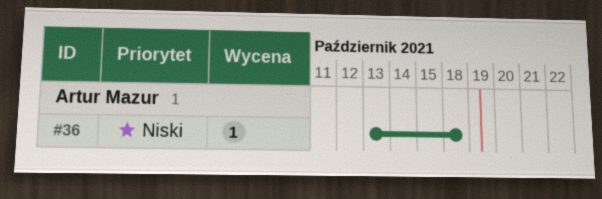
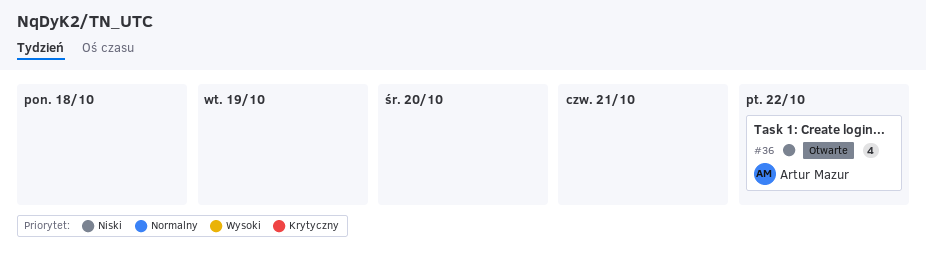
#36, estimate: 1 -> 4
#36, due: Oct 18 -> Oct 22

